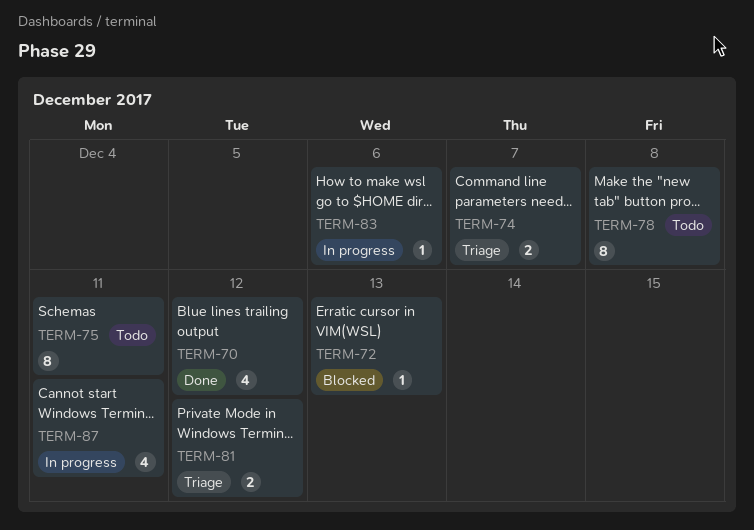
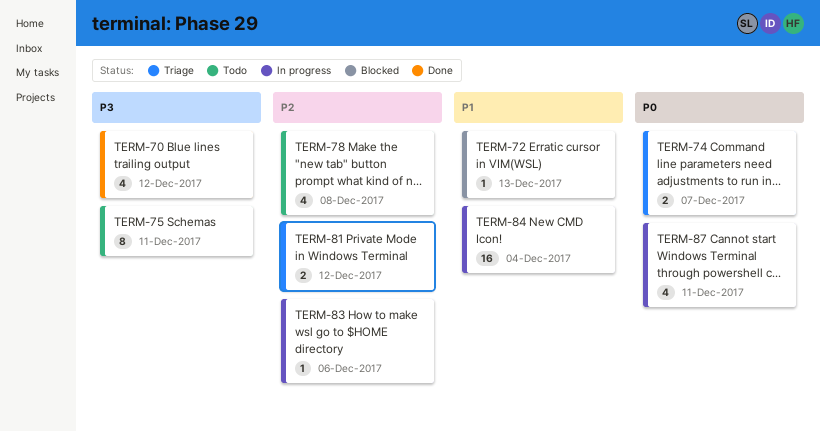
TERM-78, estimate: 8 -> 4
TERM-84: none -> present

